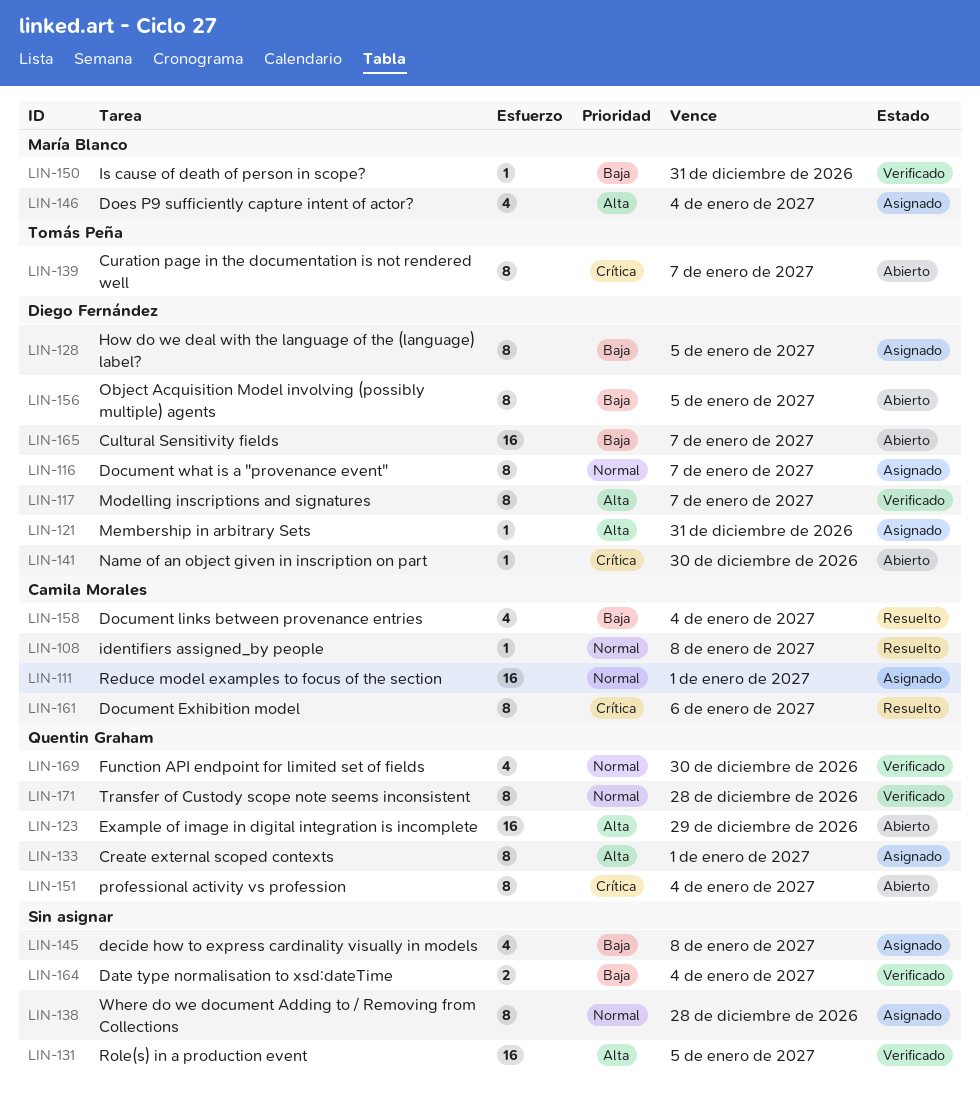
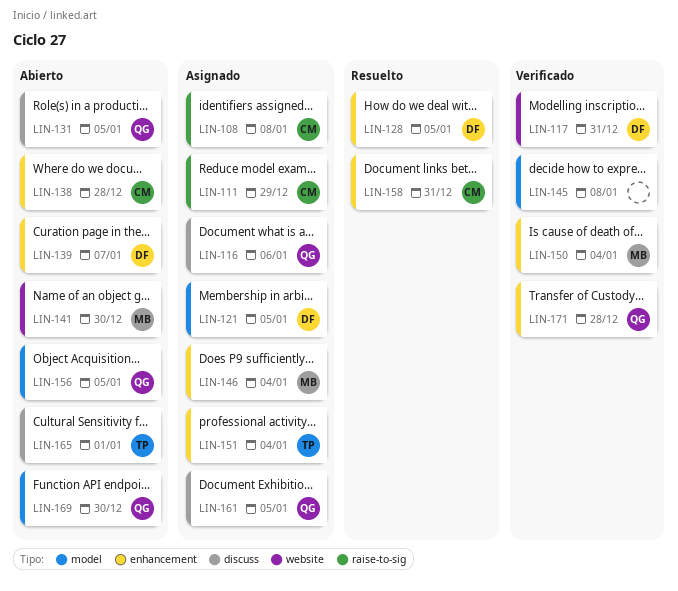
LIN-108, status: Resuelto -> Asignado
LIN-111, due: Jan 1 -> Dec 29
LIN-116, owner: Diego Fernández -> Quentin Graham
LIN-116, due: Jan 7 -> Jan 6
LIN-117, due: Jan 7 -> Dec 31
LIN-121, due: Dec 31 -> Jan 5
LIN-123: present -> none
LIN-128, status: Asignado -> Resuelto
LIN-131, status: Verificado -> Abierto
LIN-131, owner: none -> Quentin Graham
LIN-133: present -> none
LIN-138, status: Asignado -> Abierto
LIN-138, owner: none -> Camila Morales
LIN-139, owner: Tomás Peña -> Diego Fernández
LIN-141, owner: Diego Fernández -> María Blanco
LIN-145, status: Asignado -> Verificado
LIN-150, due: Dec 31 -> Jan 4
LIN-151, status: Abierto -> Asignado
LIN-151, owner: Quentin Graham -> Tomás Peña
LIN-156, owner: Diego Fernández -> Quentin Graham
LIN-158, due: Jan 4 -> Dec 31
LIN-161, status: Resuelto -> Asignado
LIN-161, owner: Camila Morales -> Quentin Graham
LIN-161, due: Jan 6 -> Jan 5
LIN-164: present -> none
LIN-165, owner: Diego Fernández -> Tomás Peña
LIN-165, due: Jan 7 -> Jan 1
LIN-169, status: Verificado -> Abierto

